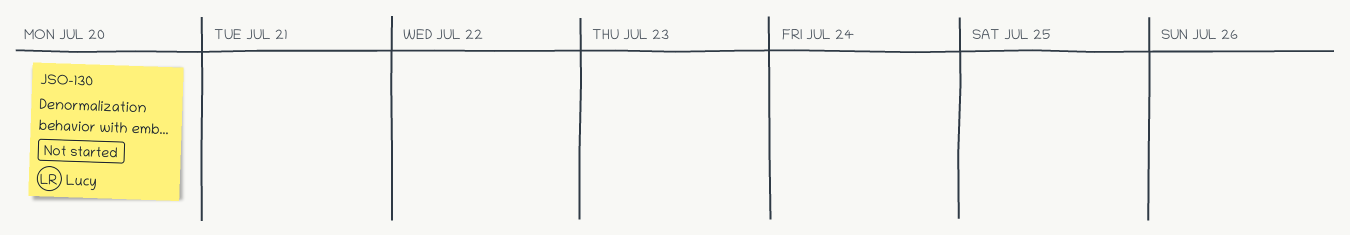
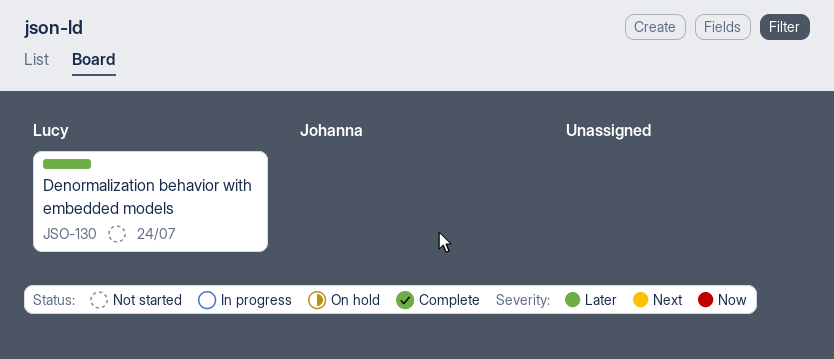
JSO-130, due: Jul 20 -> Jul 24

